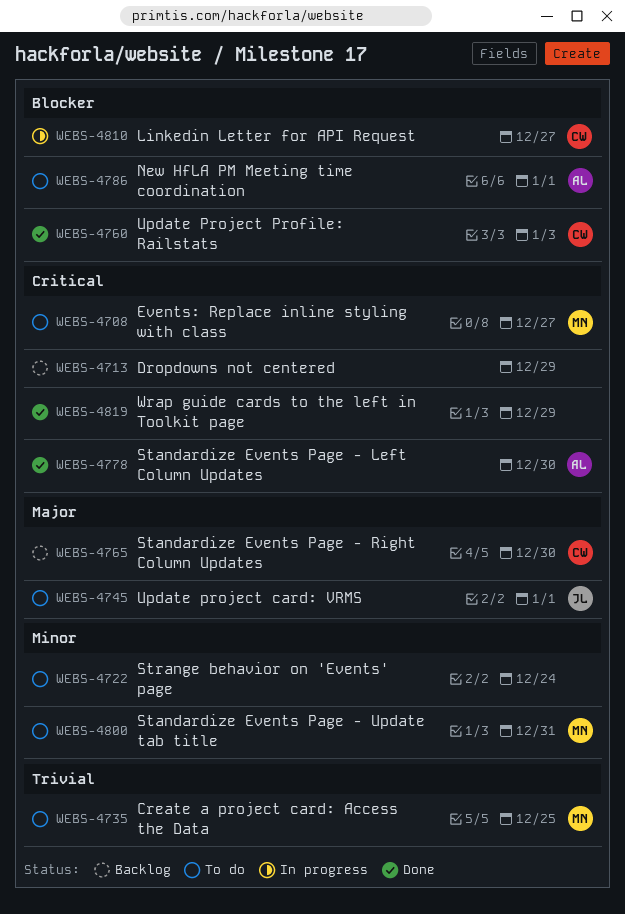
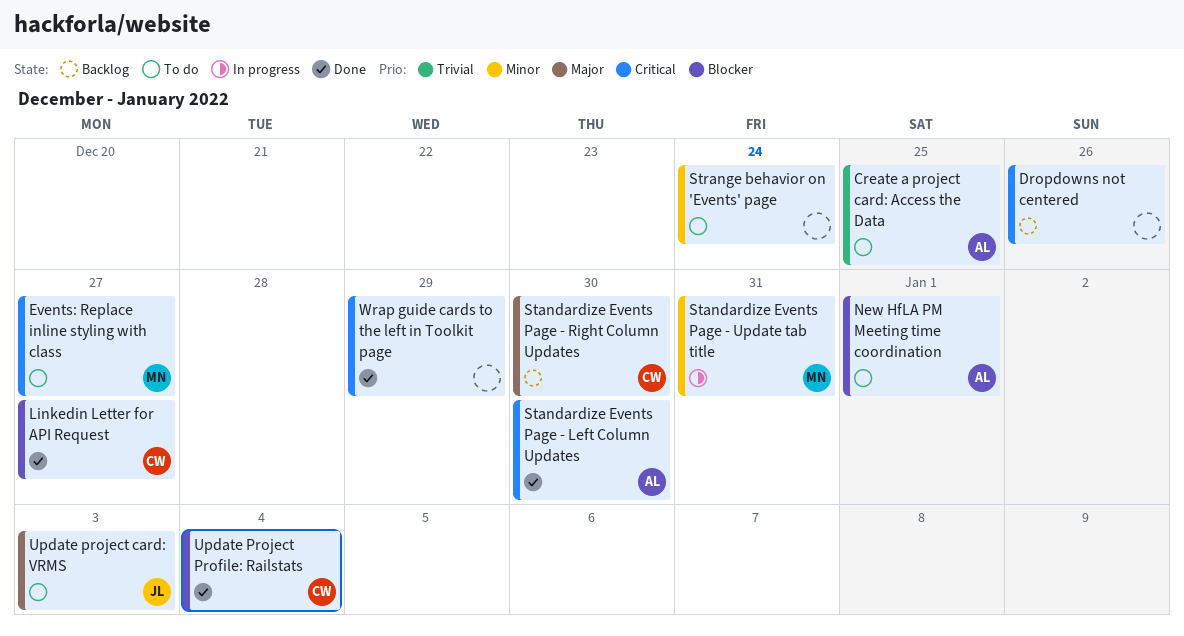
Create a project card: Access the Data, owner: MN -> AL
Dropdowns not centered, due: Dec 29 -> Dec 26
Linkedin Letter for API Request, status: In progress -> Done
Standardize Events Page - Update tab title, status: To do -> In progress
Update project card: VRMS, due: Jan 1 -> Jan 3
Update Project Profile: Railstats, due: Jan 3 -> Jan 4

